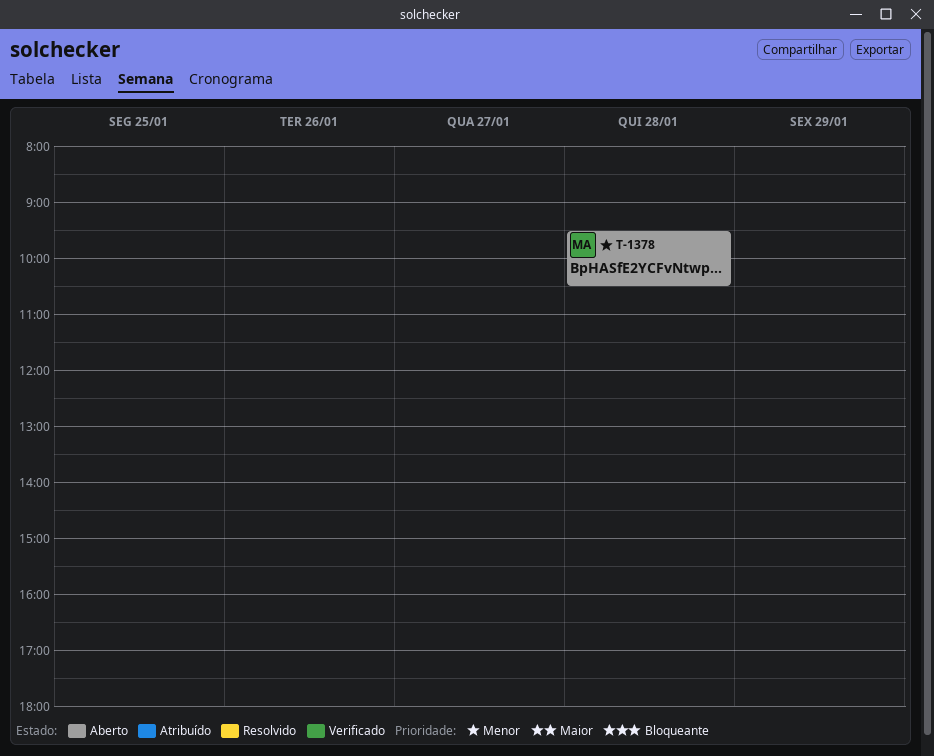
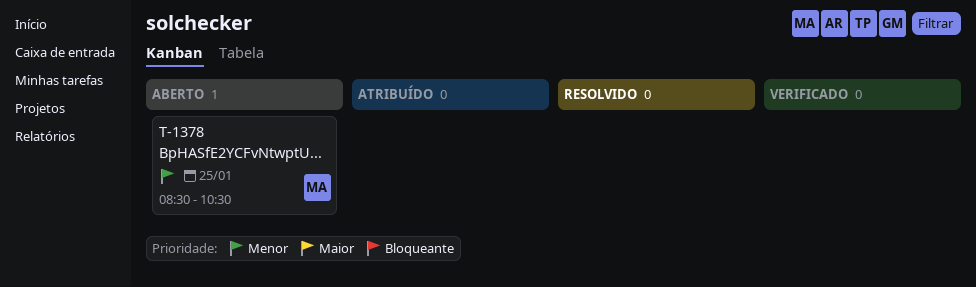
T-1378, day: Jan 28 -> Jan 25
T-1378, begins: 09:30 -> 08:30

